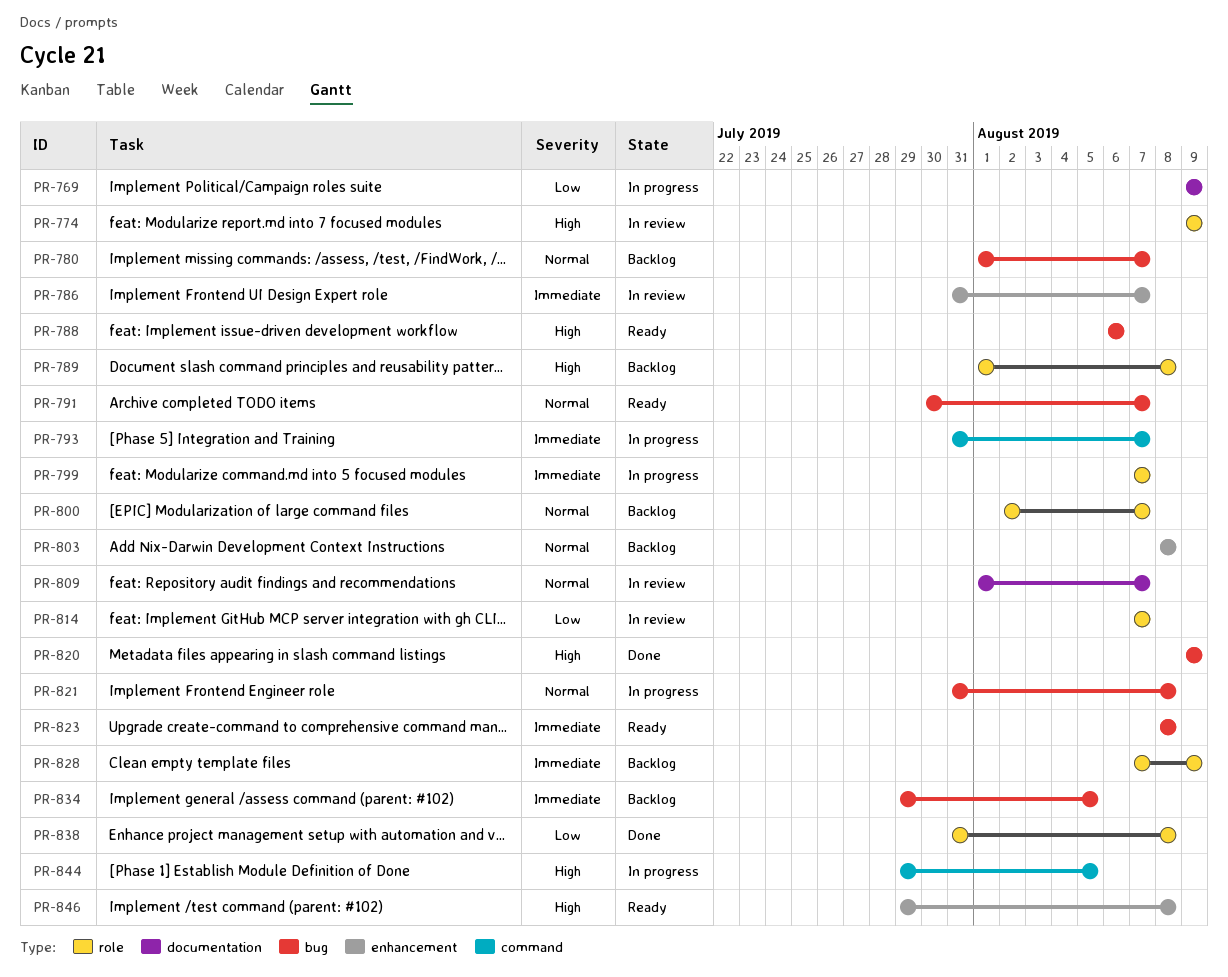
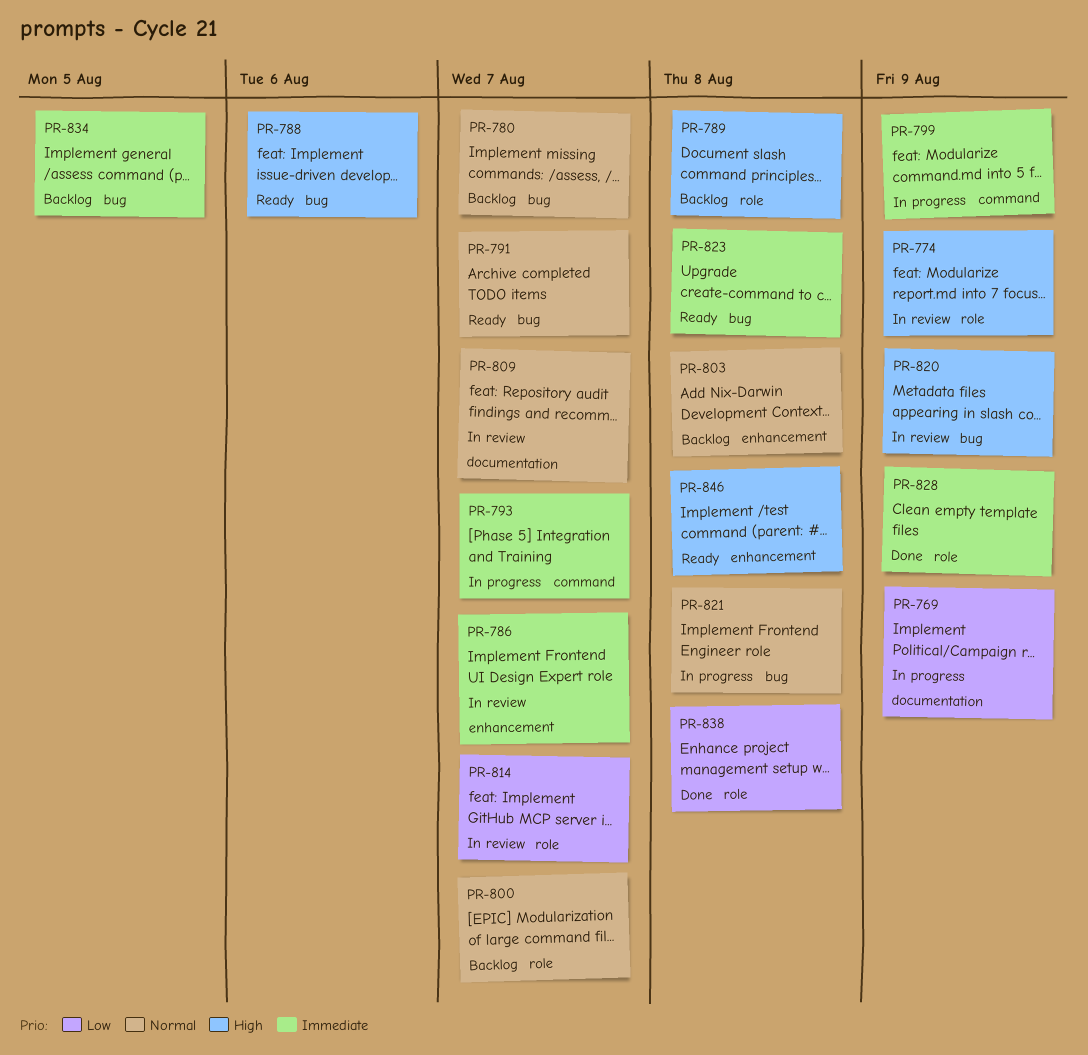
PR-799, label: role -> command
PR-799, due: Aug 7 -> Aug 9
PR-820, status: Done -> In review
PR-828, status: Backlog -> Done
PR-844: present -> none

